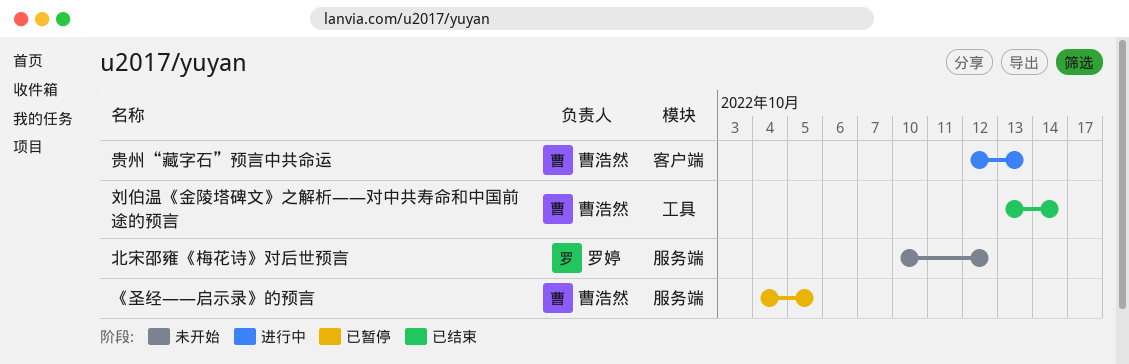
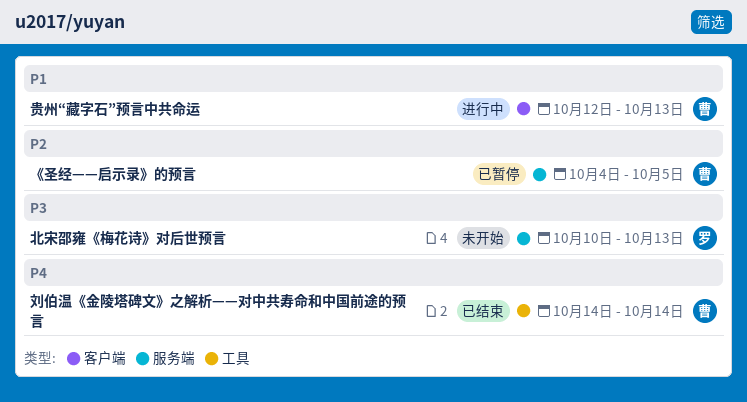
刘伯温《金陵塔碑文》之解析——对中共寿命和中国前途的预言, start: Oct 13 -> Oct 14
北宋邵雍《梅花诗》对后世预言, due: Oct 12 -> Oct 13

